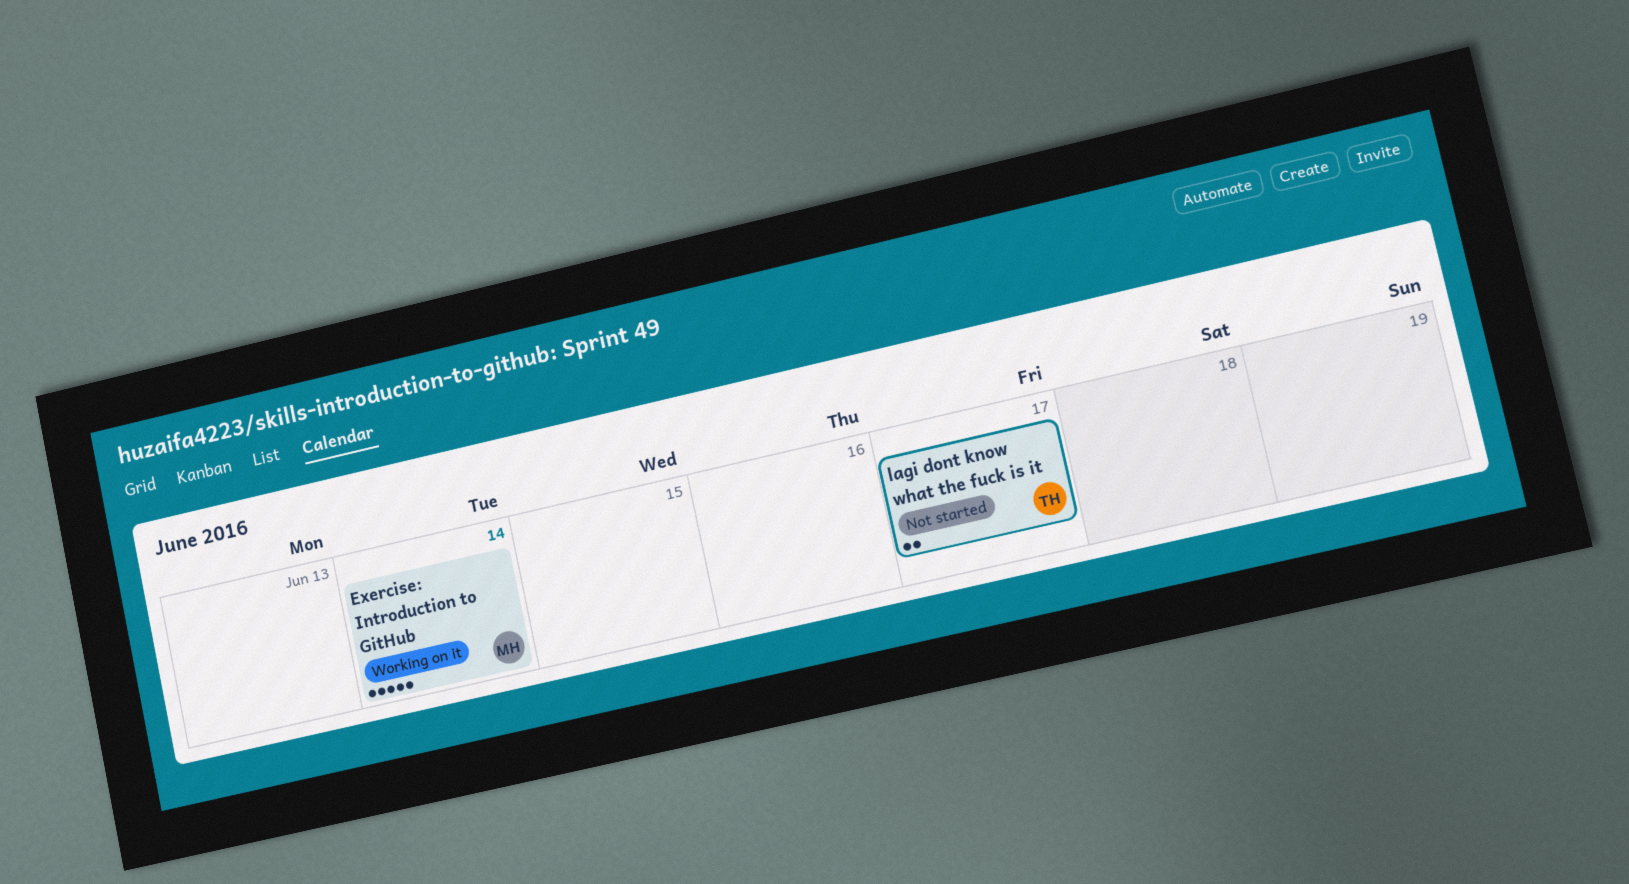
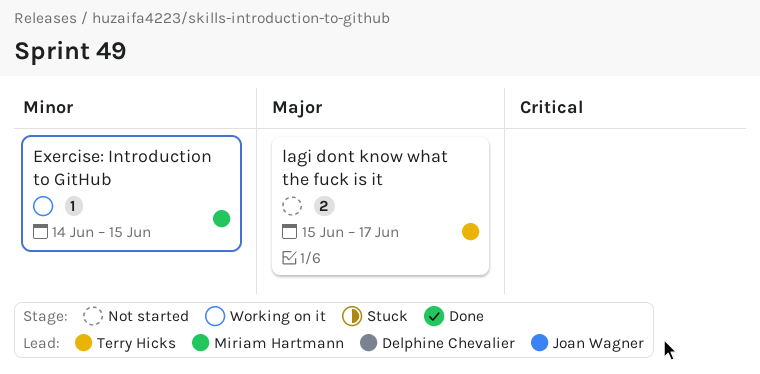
Exercise: Introduction to GitHub, estimate: 5 -> 1
Exercise: Introduction to GitHub, due: Jun 14 -> Jun 15

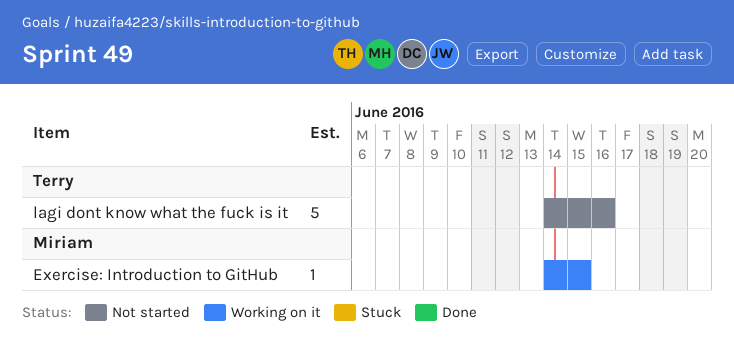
lagi dont know what the fuck is it, estimate: 2 -> 5
lagi dont know what the fuck is it, start: Jun 15 -> Jun 14
lagi dont know what the fuck is it, due: Jun 17 -> Jun 16

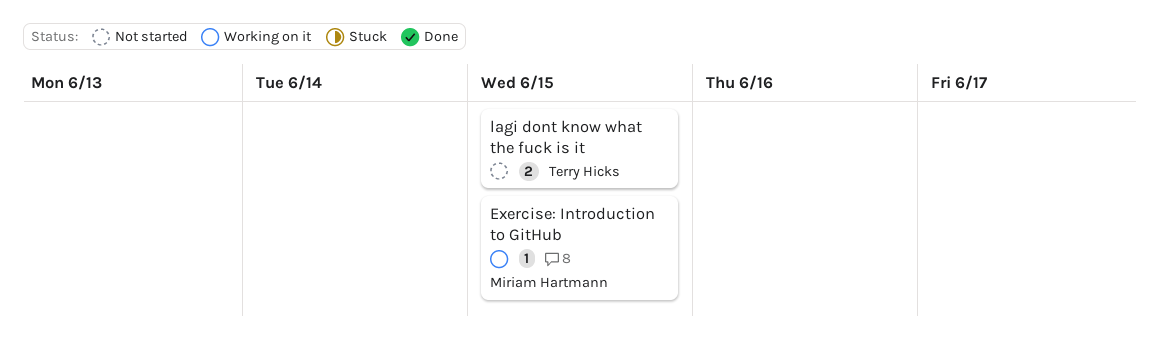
lagi dont know what the fuck is it, estimate: 5 -> 2
lagi dont know what the fuck is it, due: Jun 16 -> Jun 15

